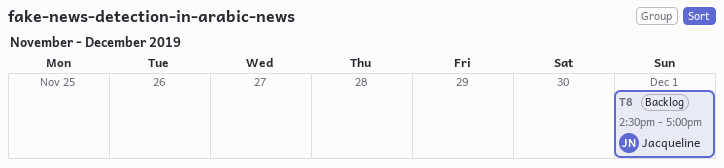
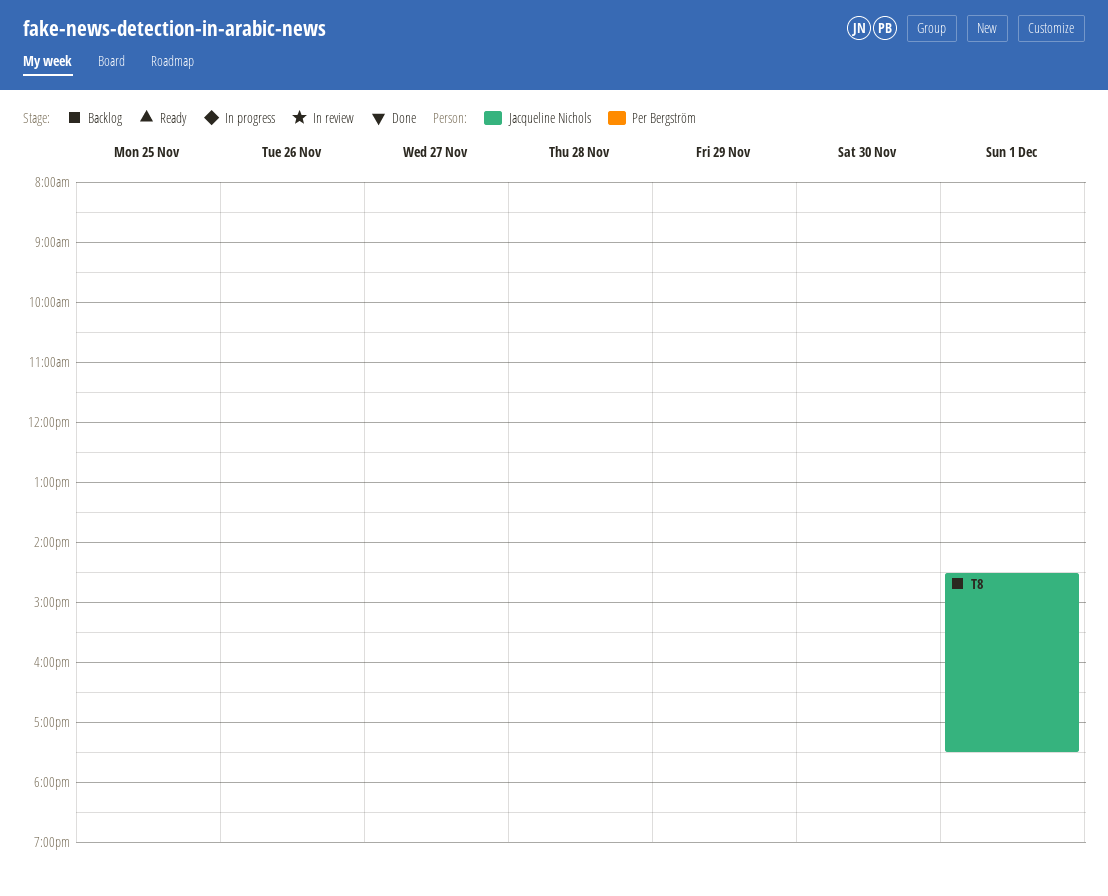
T8, ends: 17:00 -> 17:30

